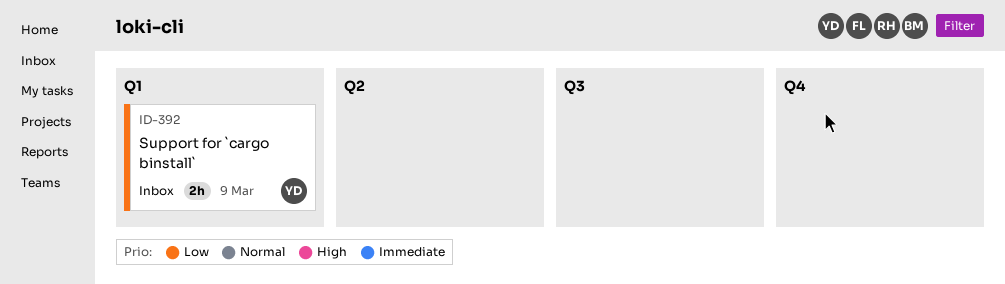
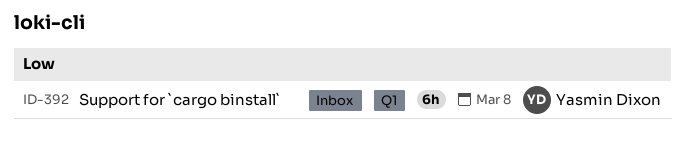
ID-392, estimate: 2h -> 6h
ID-392, due: Mar 9 -> Mar 8

